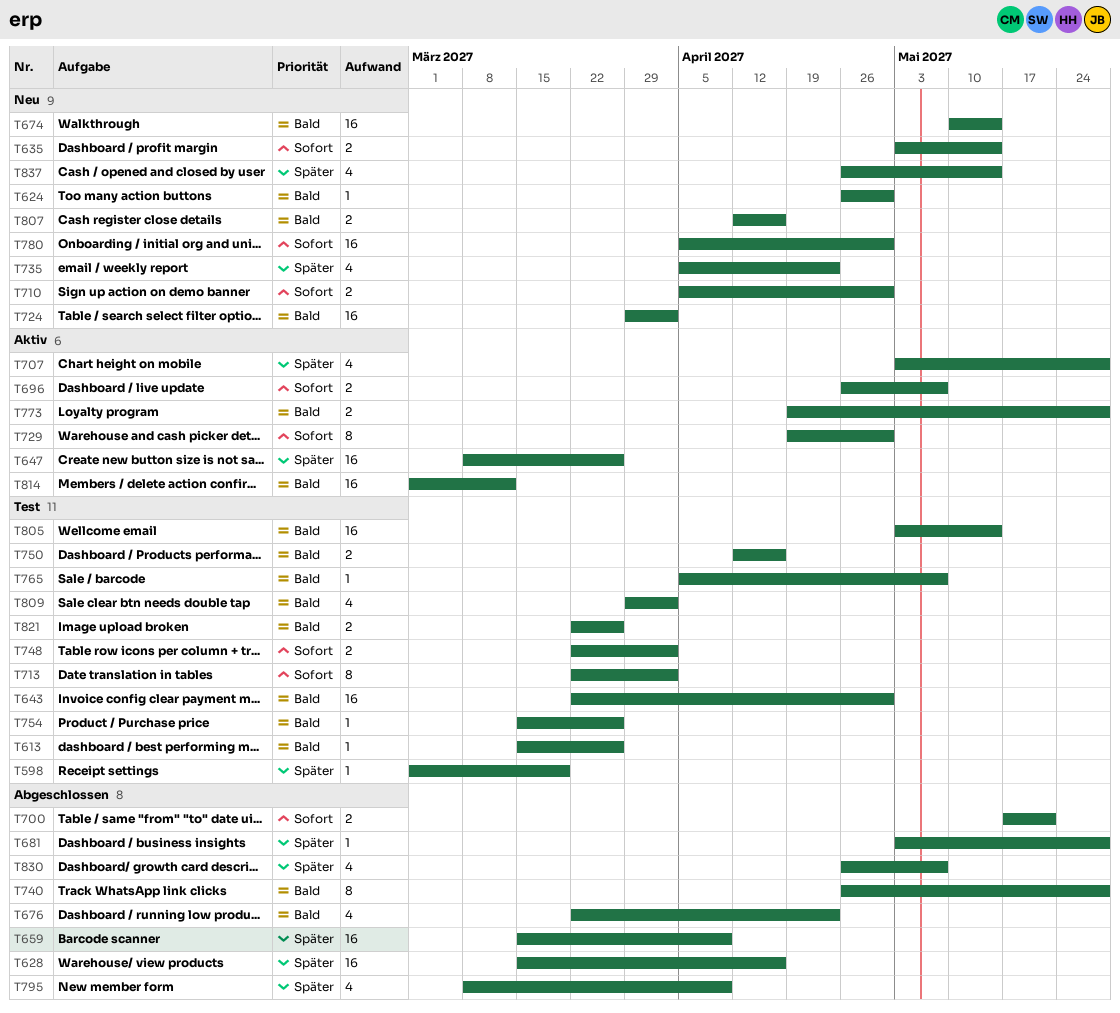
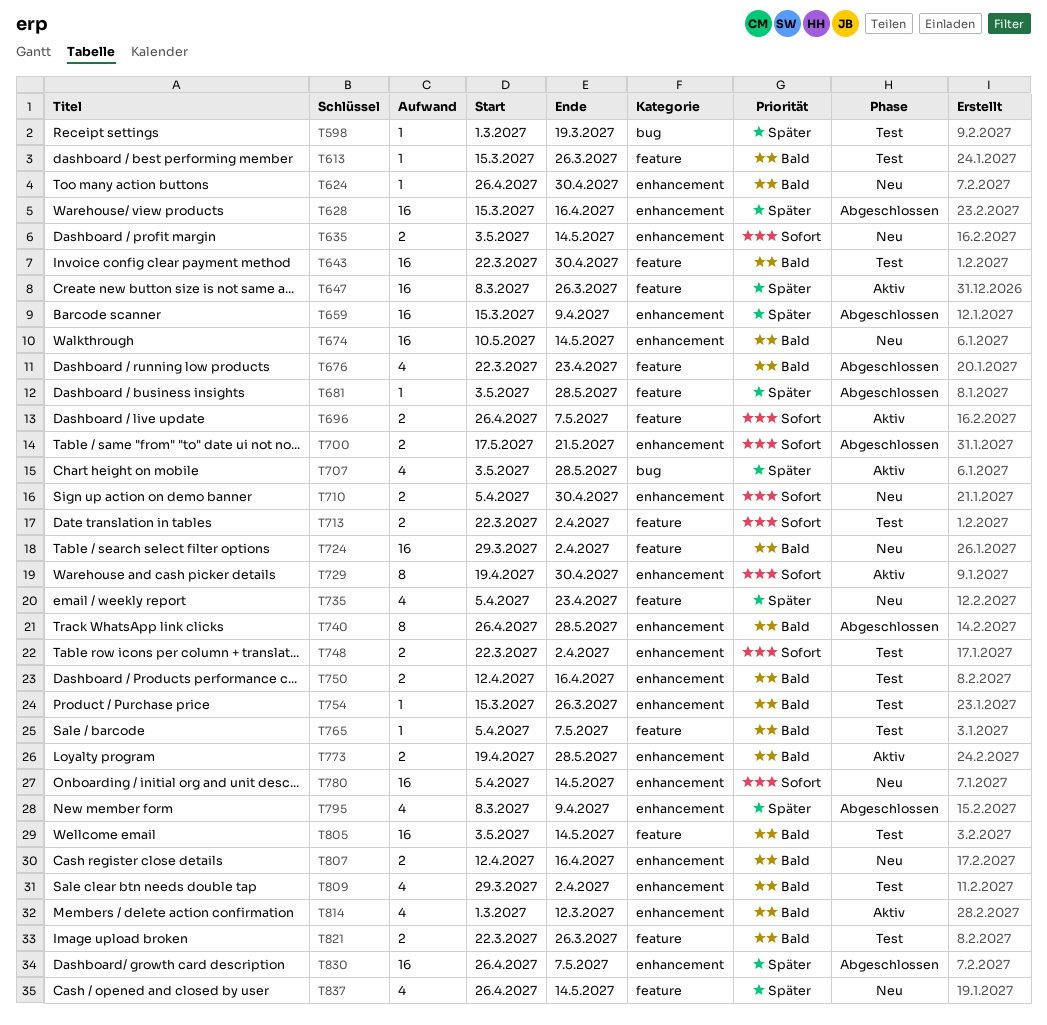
T713, estimate: 8 -> 2
T780, due: Apr 30 -> May 14
T814, estimate: 16 -> 4
T830, estimate: 4 -> 16

